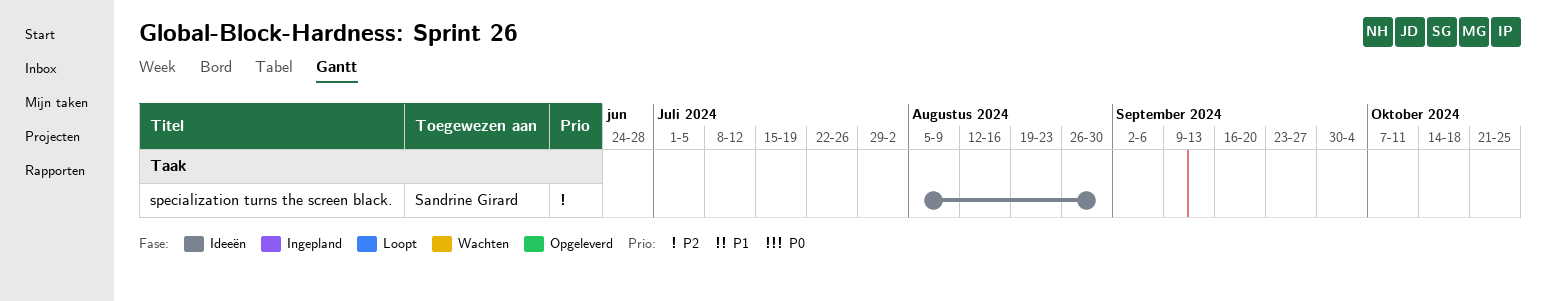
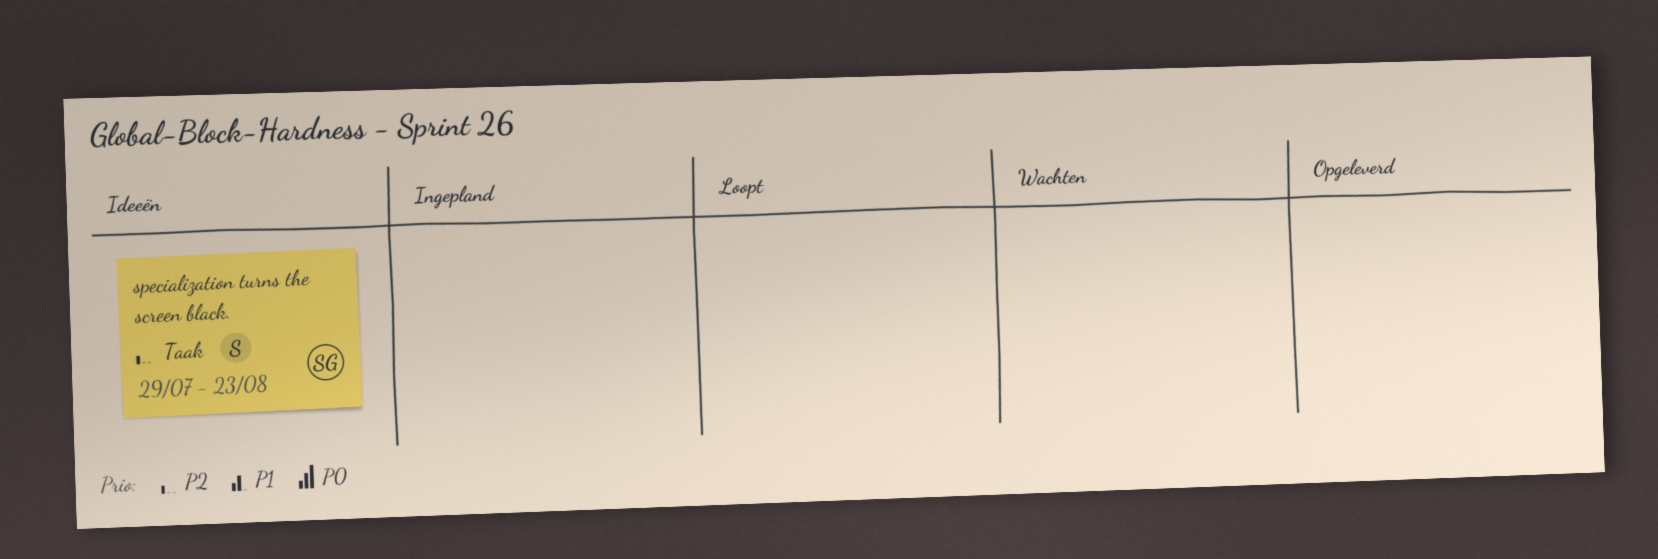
specialization turns the screen black., start: Aug 5 -> Jul 29
specialization turns the screen black., due: Aug 30 -> Aug 23

